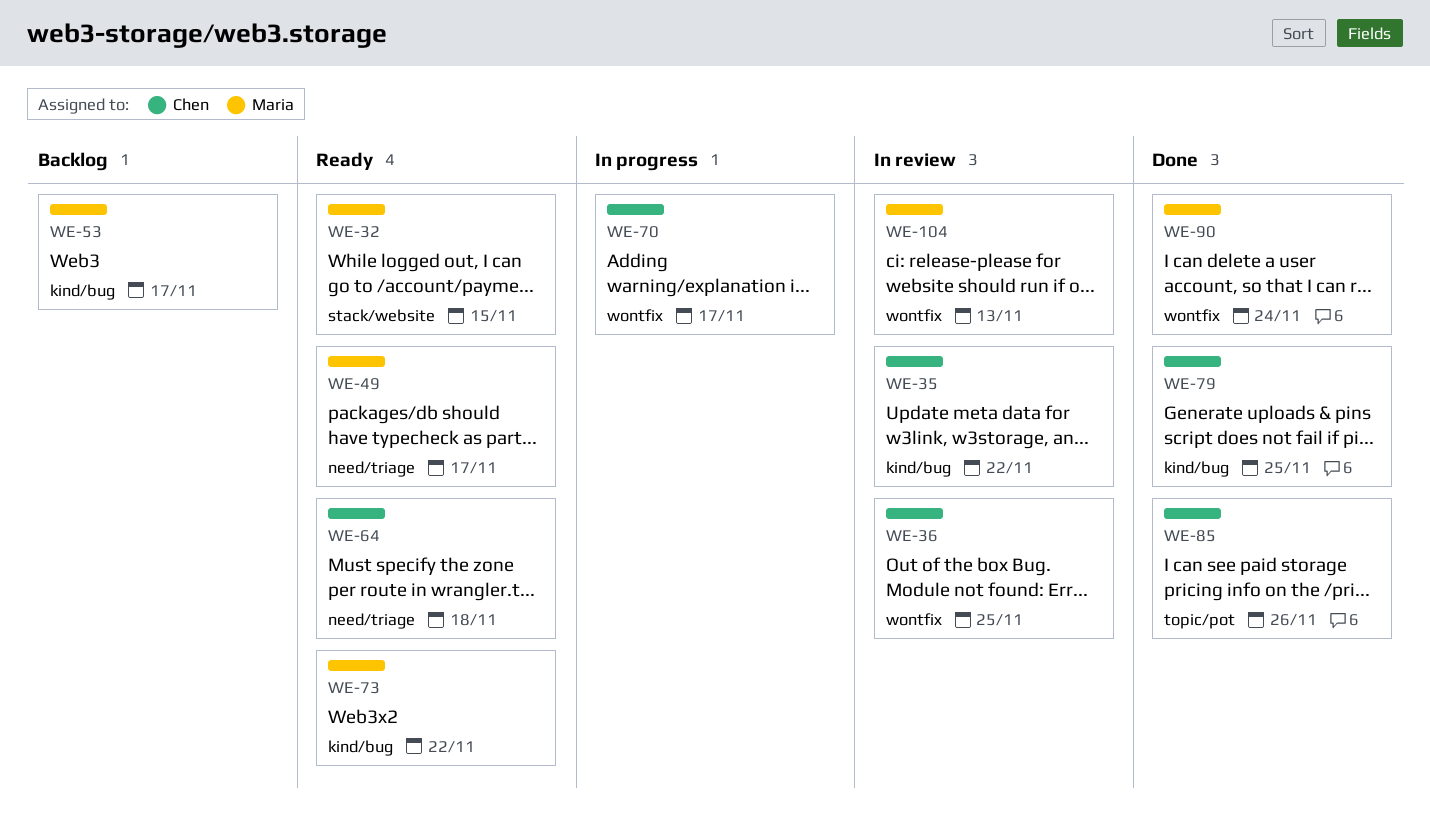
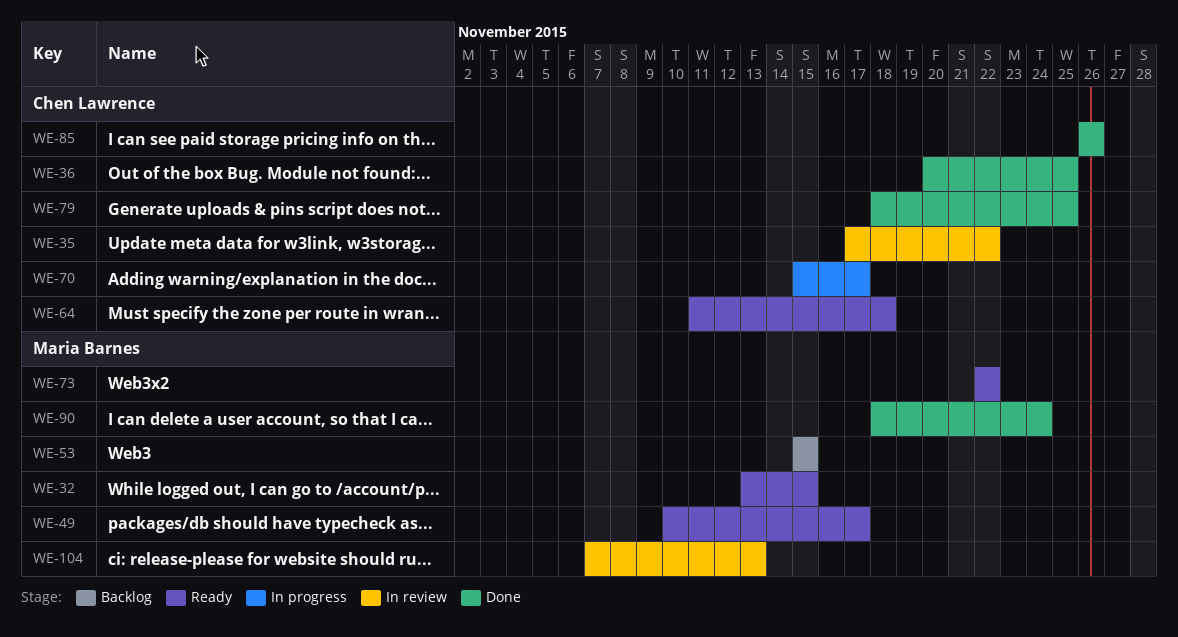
WE-36, status: In review -> Done
WE-53, due: Nov 17 -> Nov 15

